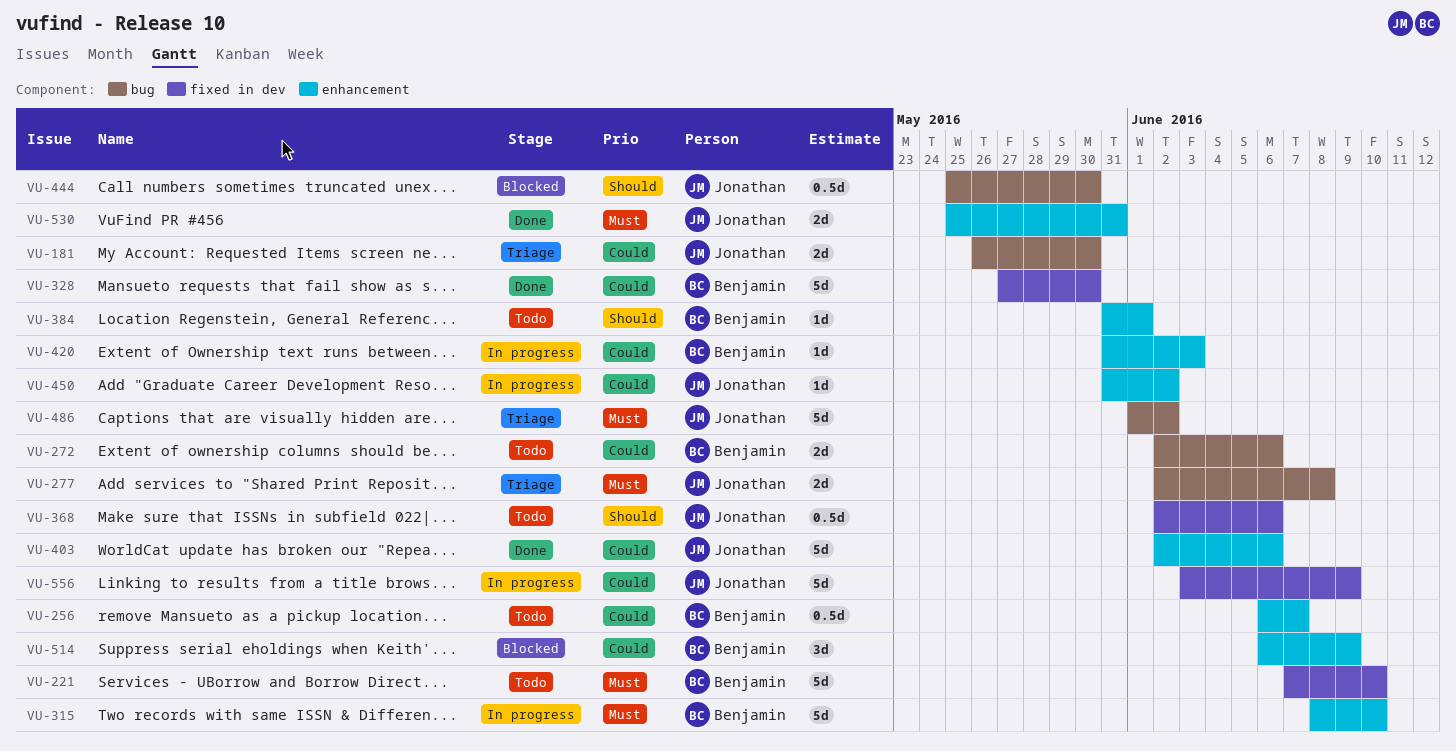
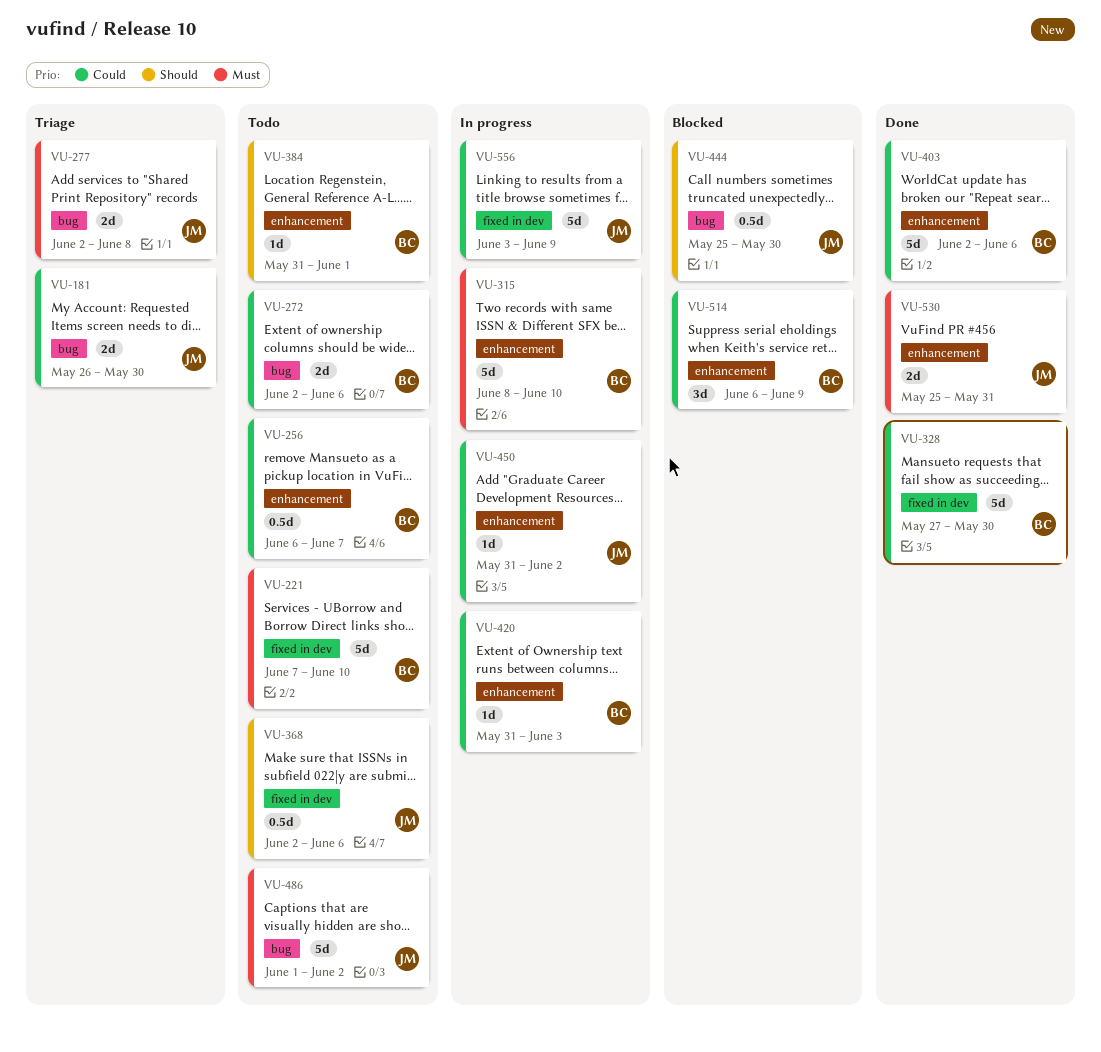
VU-403, owner: Jonathan -> Benjamin
VU-486, status: Triage -> Todo

